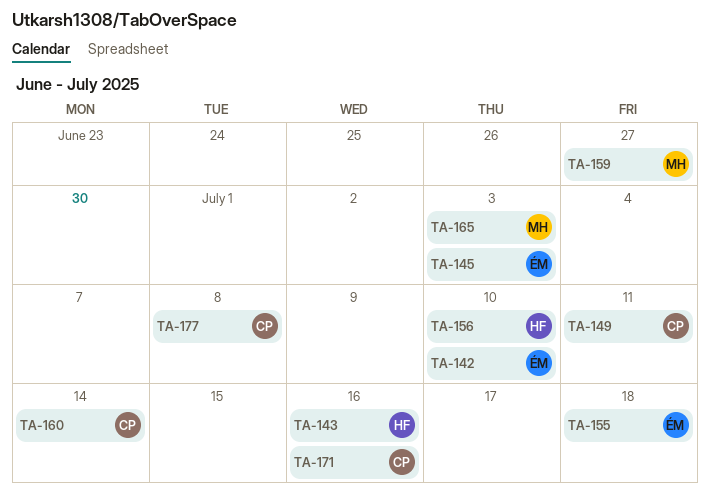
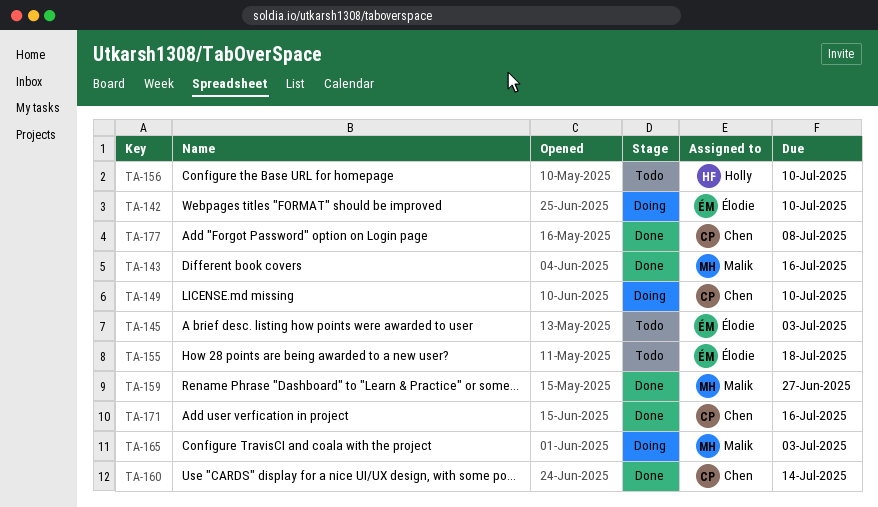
TA-143, owner: Holly -> Malik
TA-149, due: Jul 11 -> Jul 10

